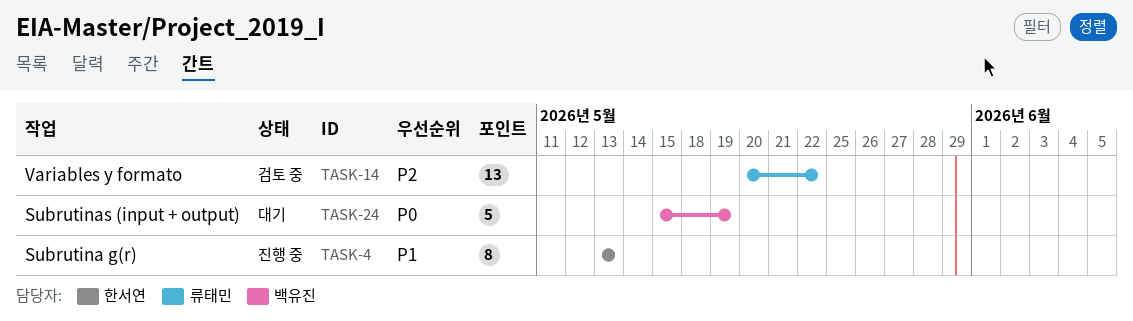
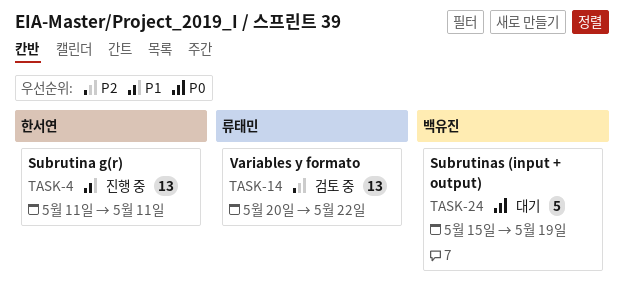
TASK-4, estimate: 8 -> 13
TASK-4, start: May 13 -> May 11
TASK-4, due: May 13 -> May 11

